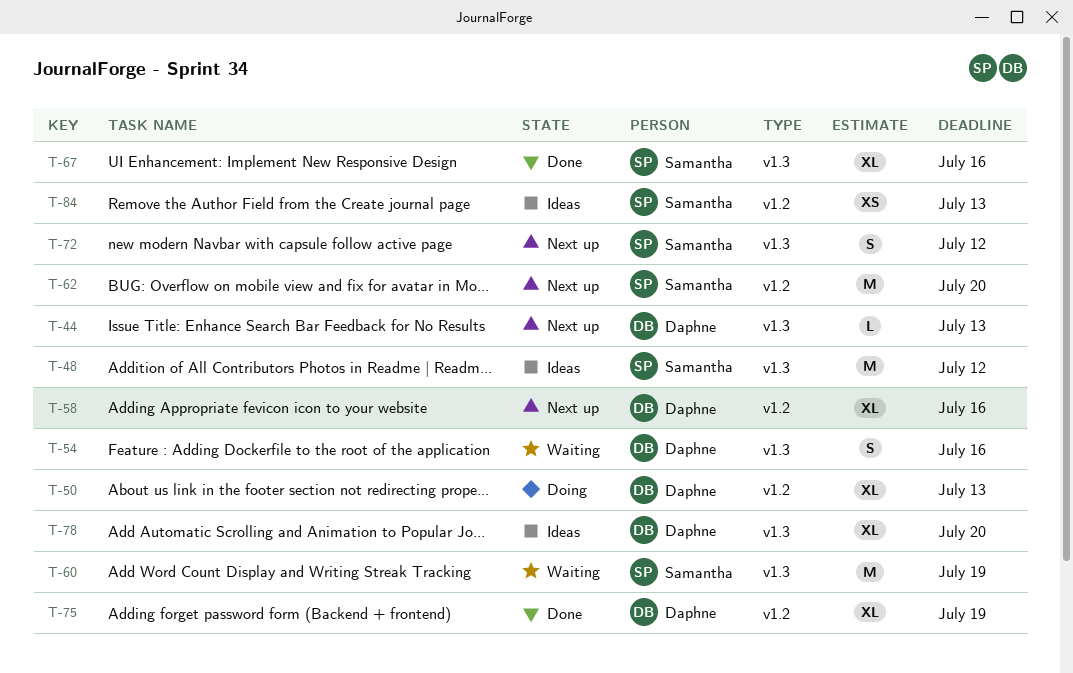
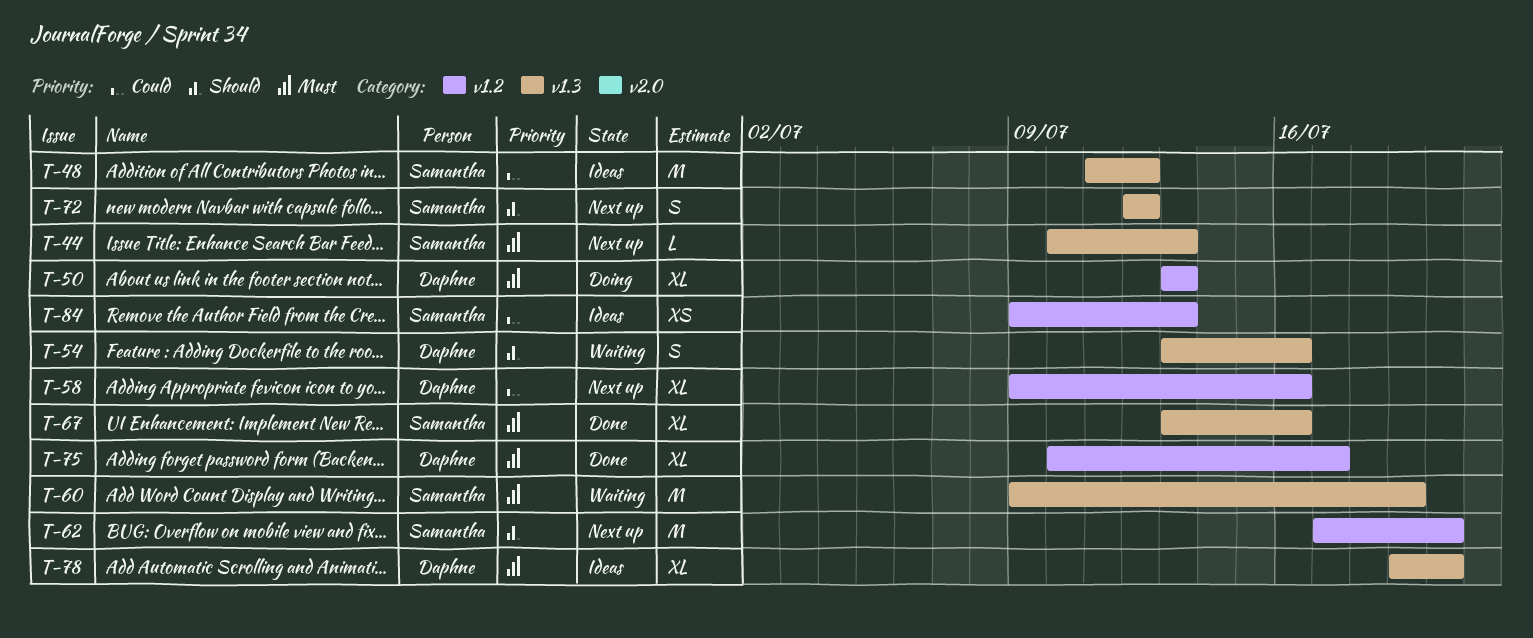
T-44, owner: Daphne -> Samantha
T-75, due: Jul 19 -> Jul 17

